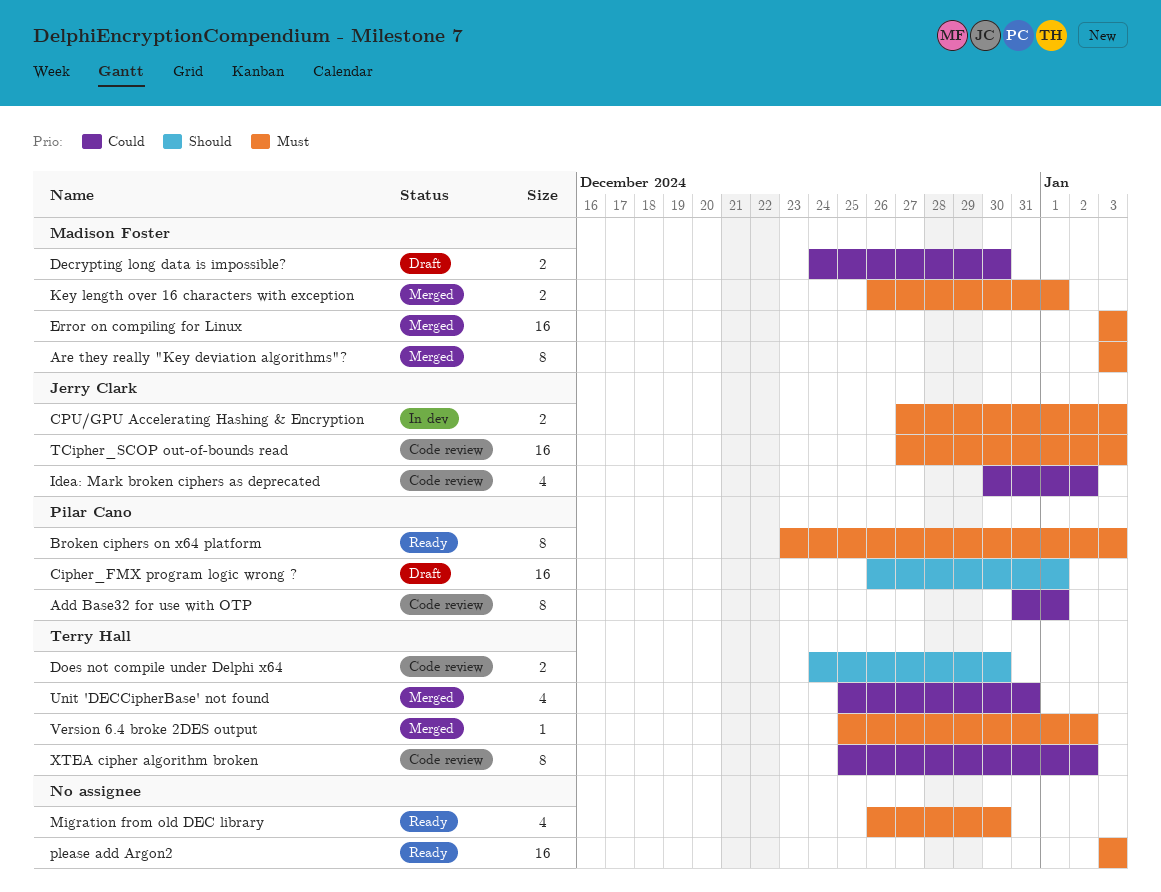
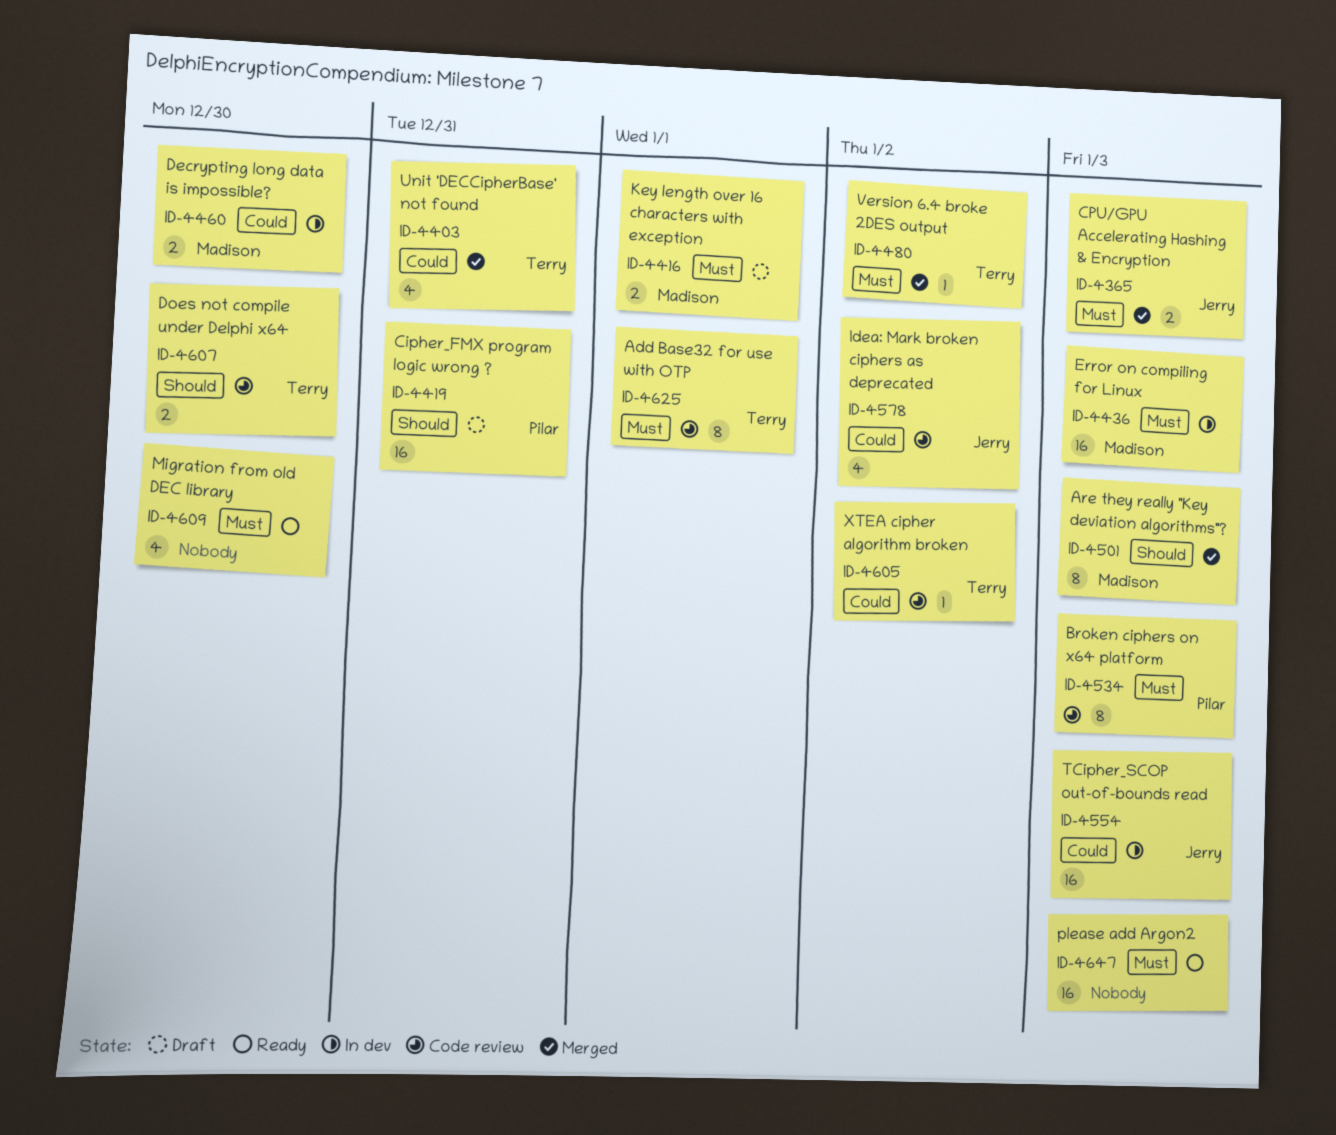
Add Base32 for use with OTP, owner: Pilar Cano -> Terry Hall
Add Base32 for use with OTP, priority: Could -> Must
Are they really "Key deviation algorithms"?, priority: Must -> Should
Broken ciphers on x64 platform, status: Ready -> Code review
Cipher_FMX program logic wrong ?, due: Jan 1 -> Dec 31
CPU/GPU Accelerating Hashing & Encryption, status: In dev -> Merged
Decrypting long data is impossible?, status: Draft -> In dev
Error on compiling for Linux, status: Merged -> In dev
Key length over 16 characters with exception, status: Merged -> Draft
TCipher_SCOP out-of-bounds read, status: Code review -> In dev
TCipher_SCOP out-of-bounds read, priority: Must -> Could
XTEA cipher algorithm broken, estimate: 8 -> 1

